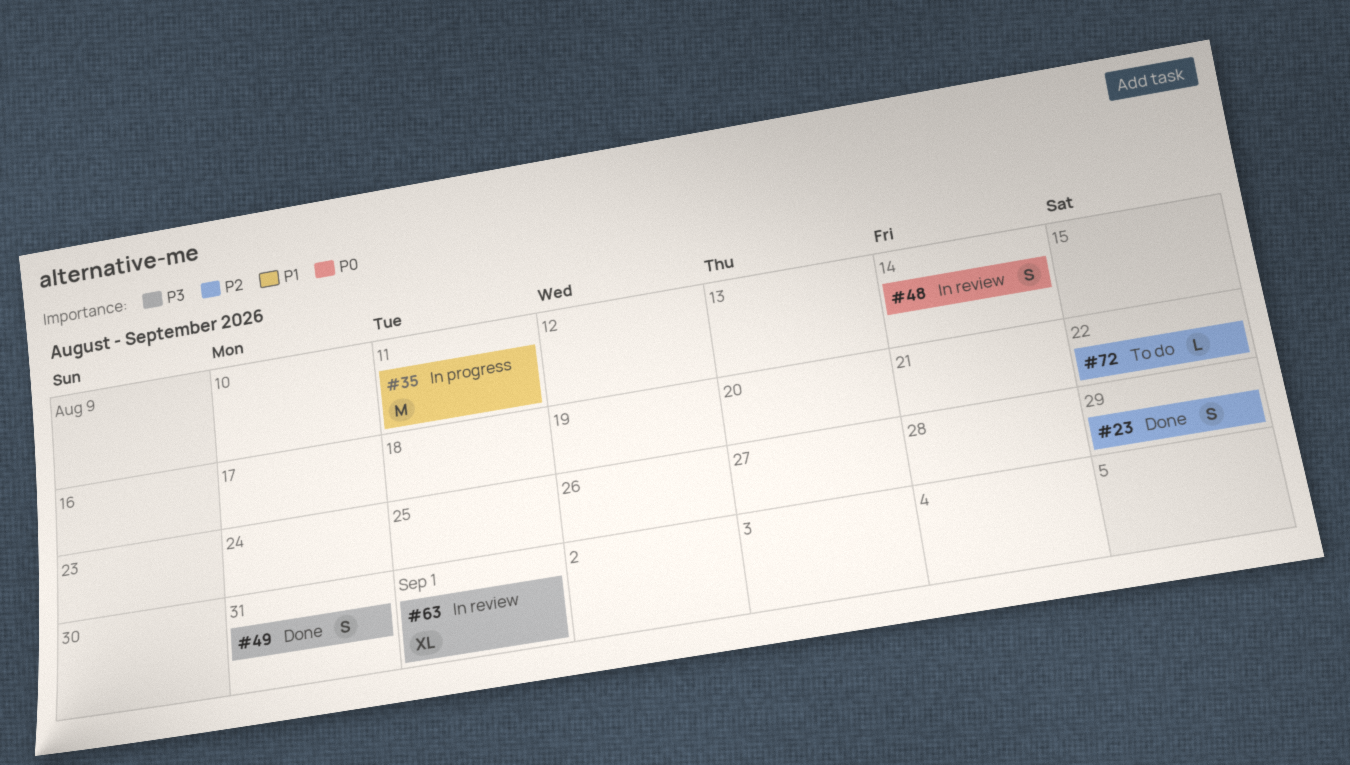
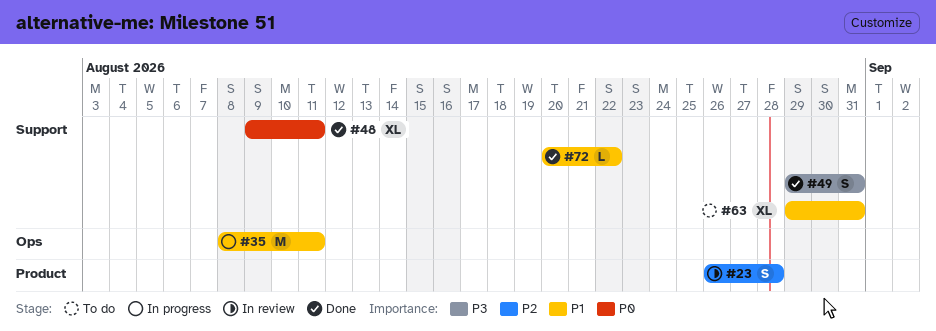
#23, status: Done -> In review
#23, due: Aug 29 -> Aug 28
#48, status: In review -> Done
#48, estimate: S -> XL
#48, due: Aug 14 -> Aug 11
#63, status: In review -> To do
#63, priority: P3 -> P1
#63, due: Sep 1 -> Aug 31
#72, status: To do -> Done
#72, priority: P2 -> P1

